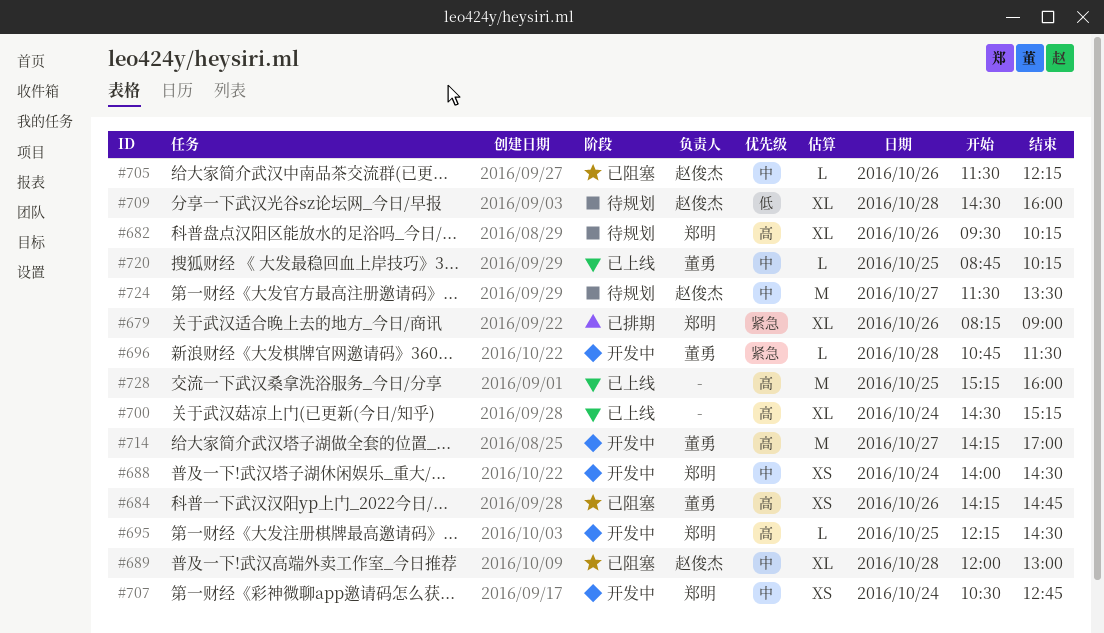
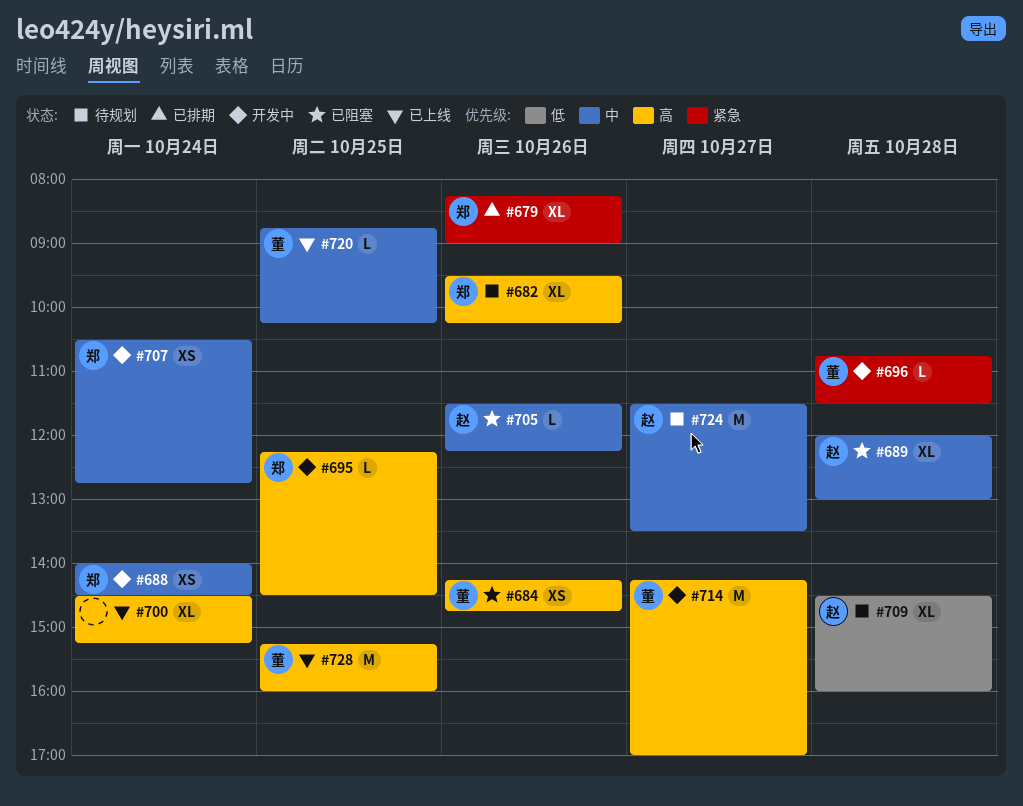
#728, owner: none -> 董勇

